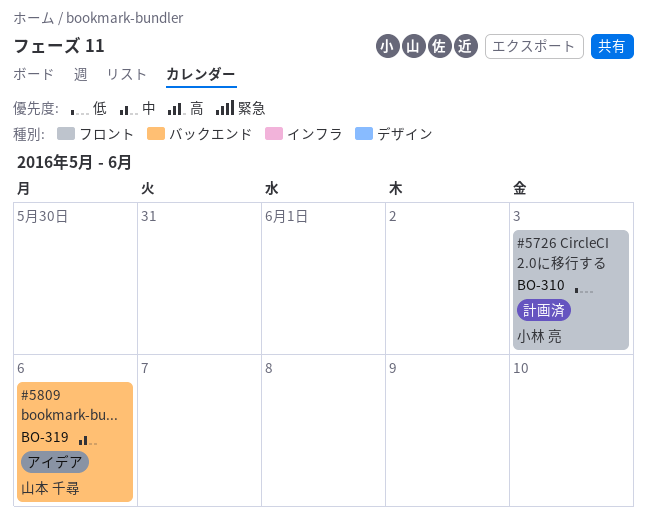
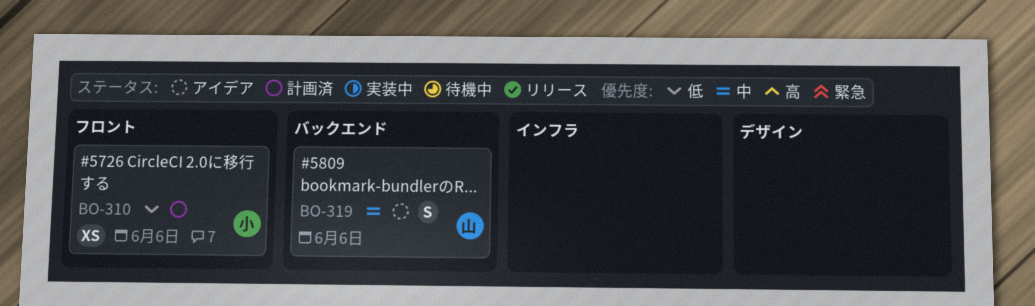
BO-310, due: Jun 3 -> Jun 6

